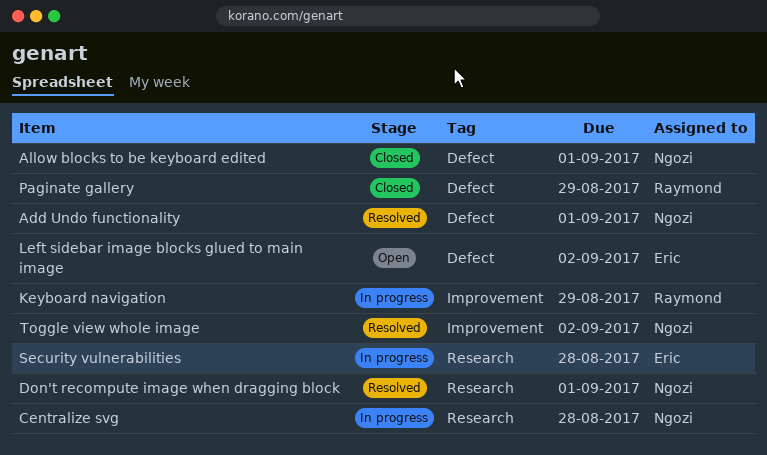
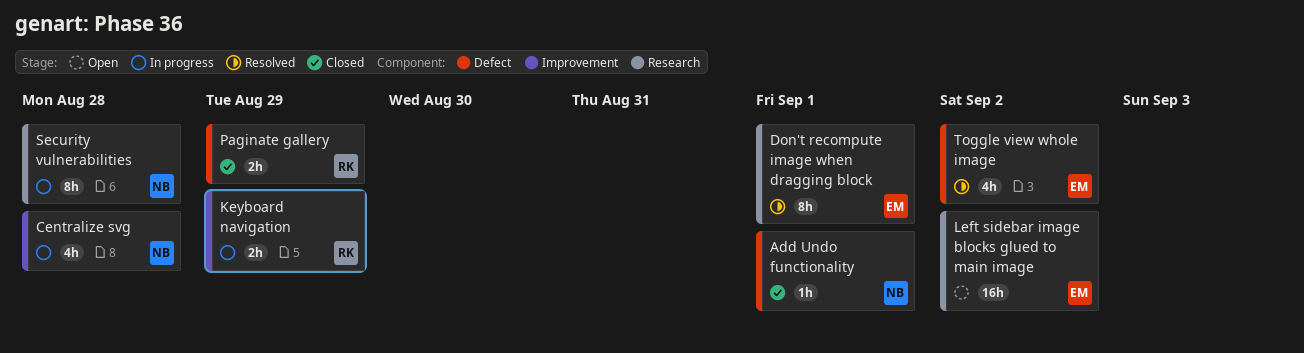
Add Undo functionality, status: Resolved -> Closed
Allow blocks to be keyboard edited: present -> none
Centralize svg, label: Research -> Improvement
Don't recompute image when dragging block, owner: Ngozi -> Eric
Left sidebar image blocks glued to main image, label: Defect -> Research
Security vulnerabilities, owner: Eric -> Ngozi
Toggle view whole image, owner: Ngozi -> Eric
Toggle view whole image, label: Improvement -> Defect

